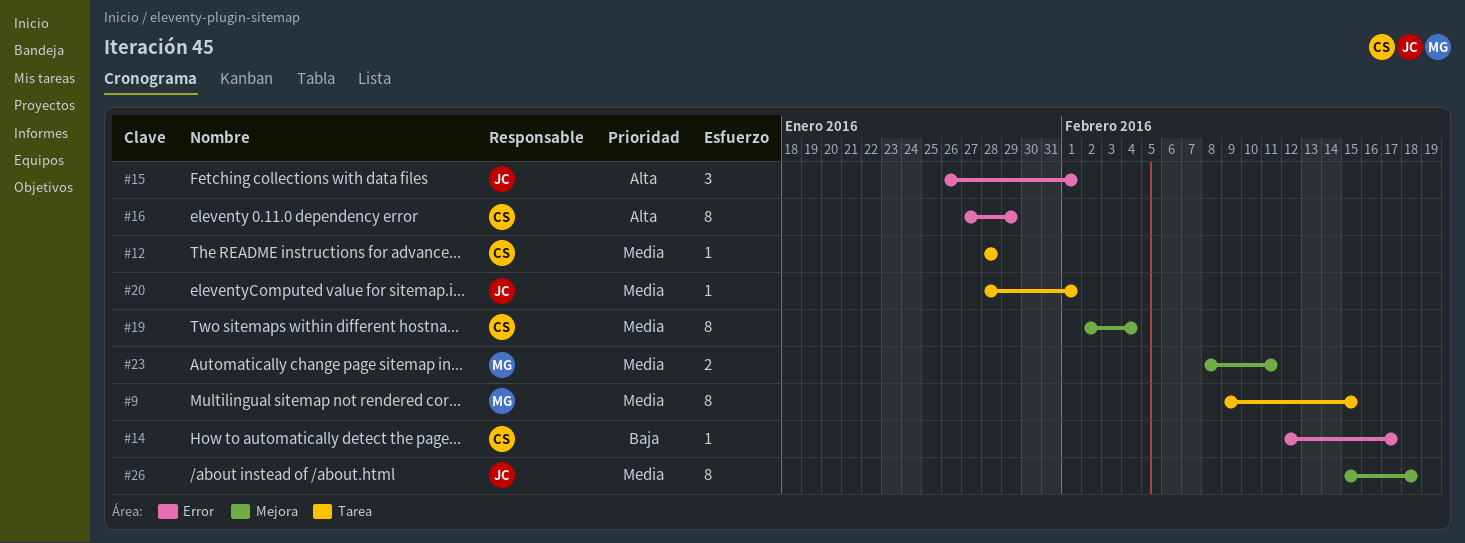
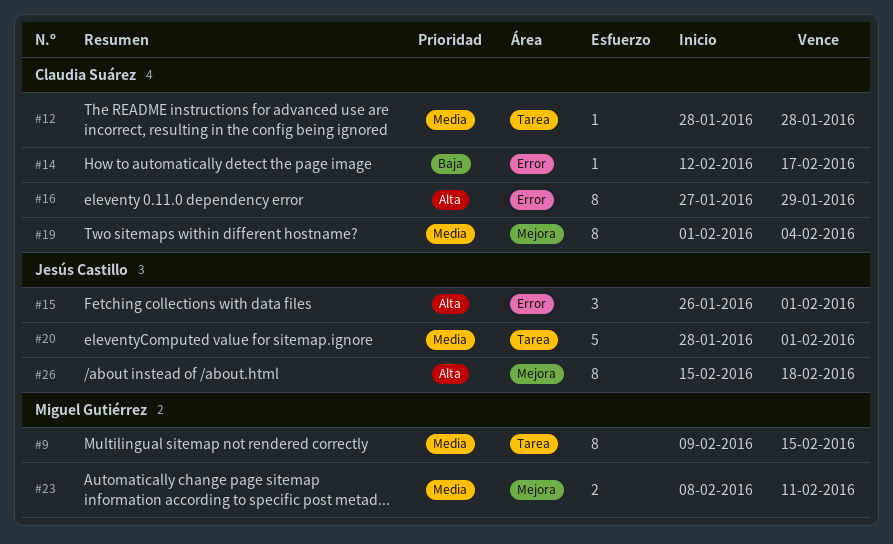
#19, start: Feb 2 -> Feb 1
#20, estimate: 1 -> 5
#26, priority: Media -> Alta

